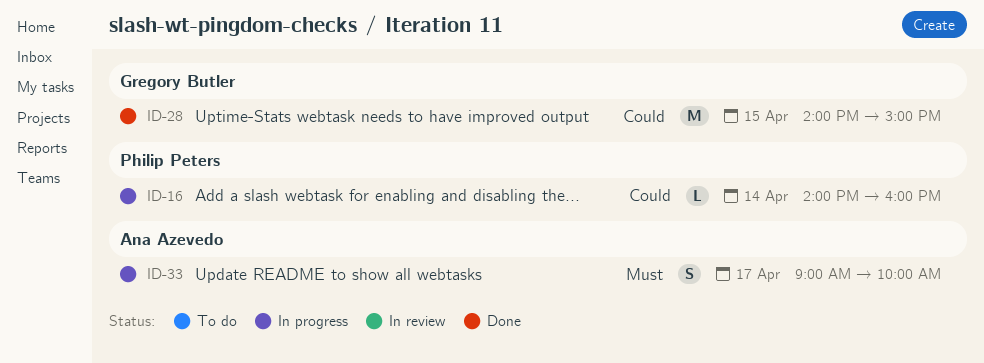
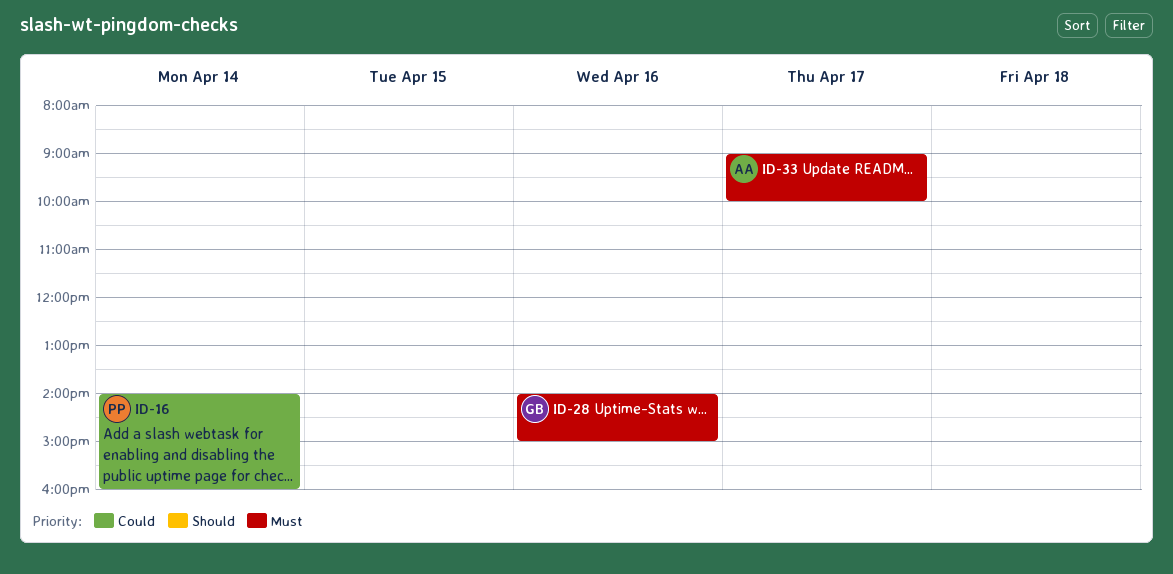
ID-28, priority: Could -> Must
ID-28, day: Apr 15 -> Apr 16

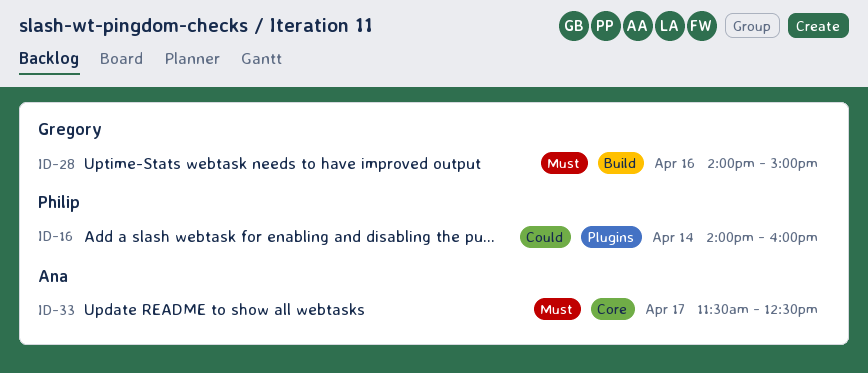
ID-33, begins: 09:00 -> 11:30
ID-33, ends: 10:00 -> 12:30

